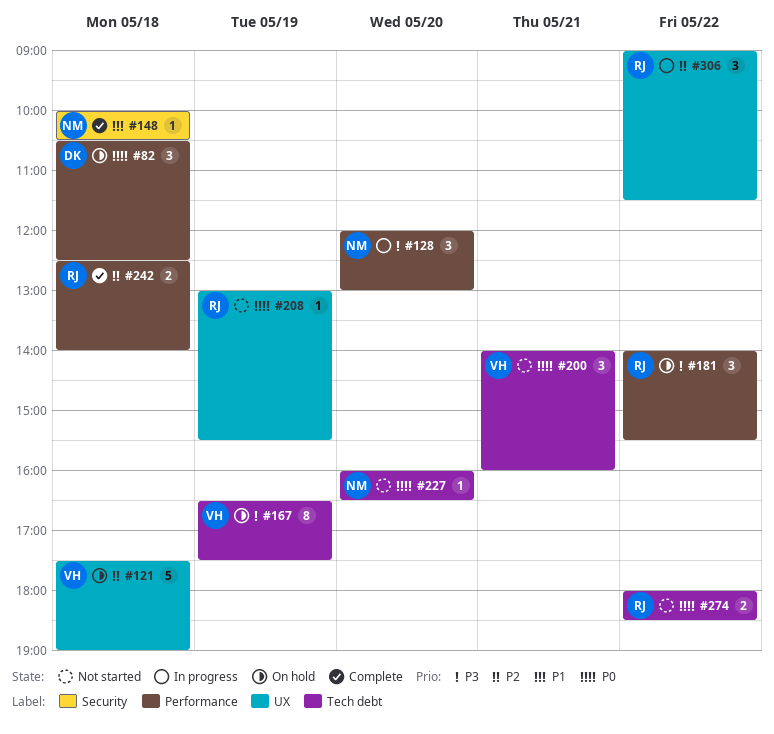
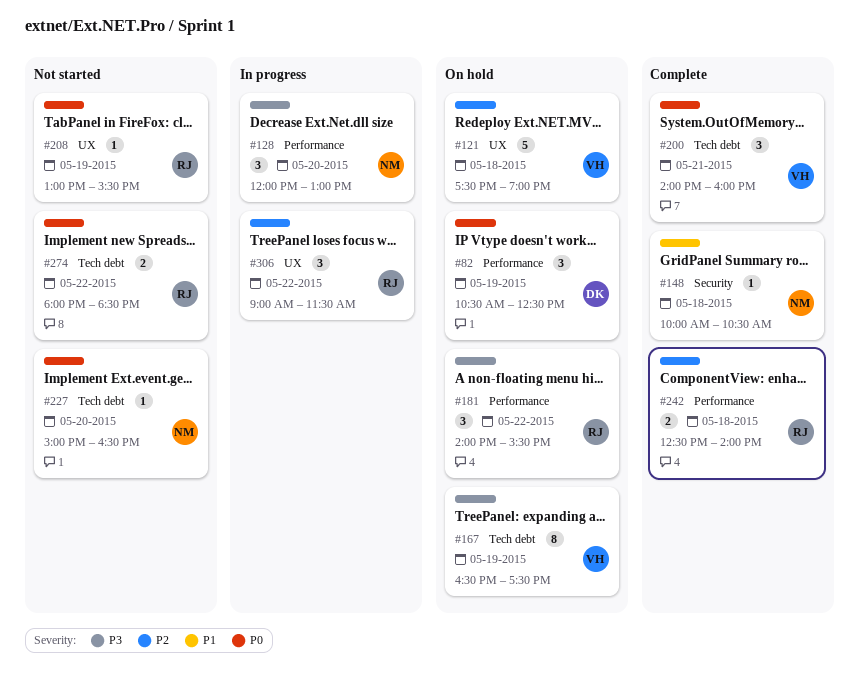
#82, day: May 18 -> May 19
#200, status: Not started -> Complete
#227, begins: 16:00 -> 15:00

